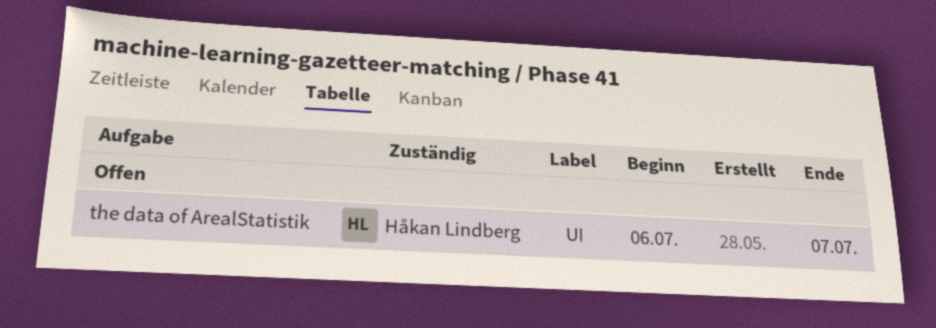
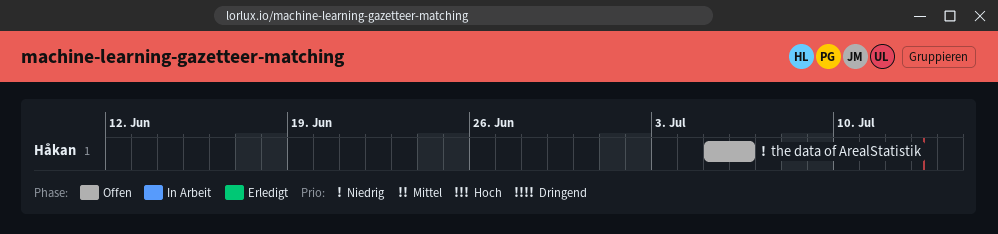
the data of ArealStatistik, start: Jul 6 -> Jul 5
the data of ArealStatistik, due: Jul 7 -> Jul 6

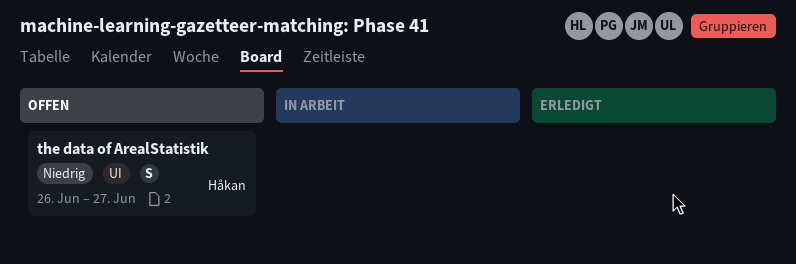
the data of ArealStatistik, start: Jul 5 -> Jun 26
the data of ArealStatistik, due: Jul 6 -> Jun 27

